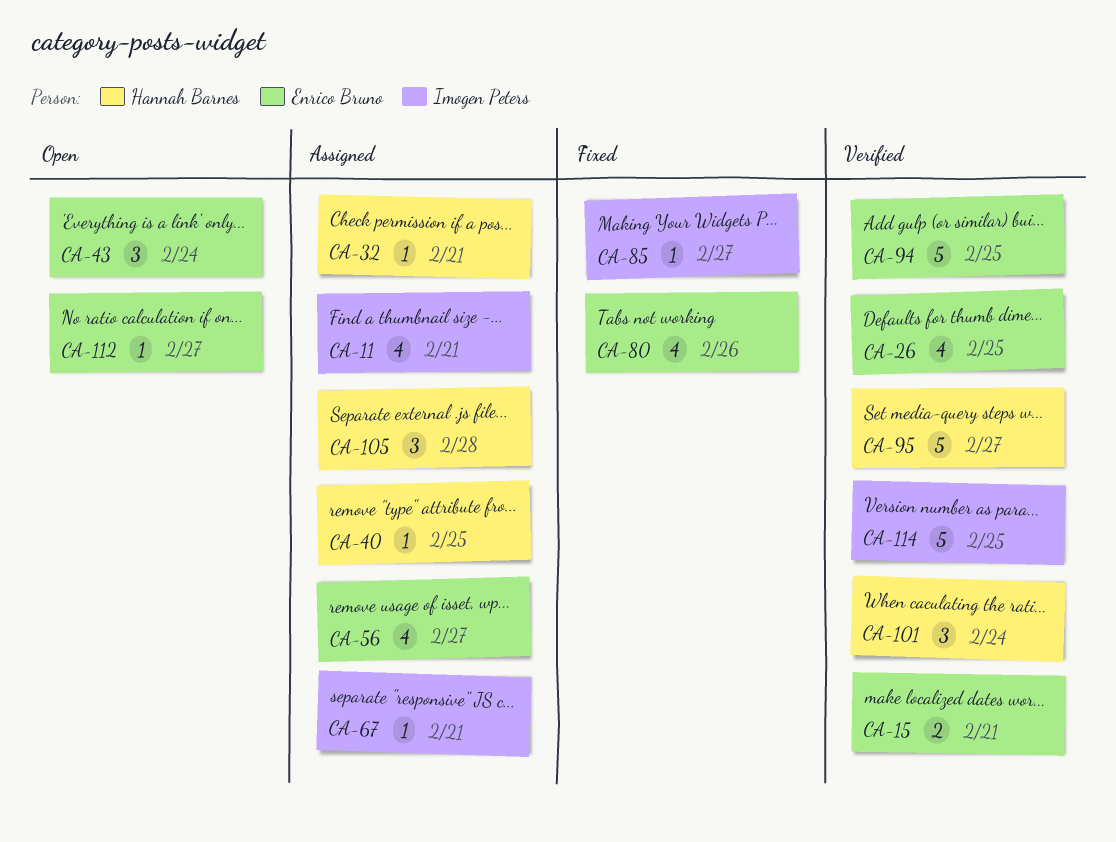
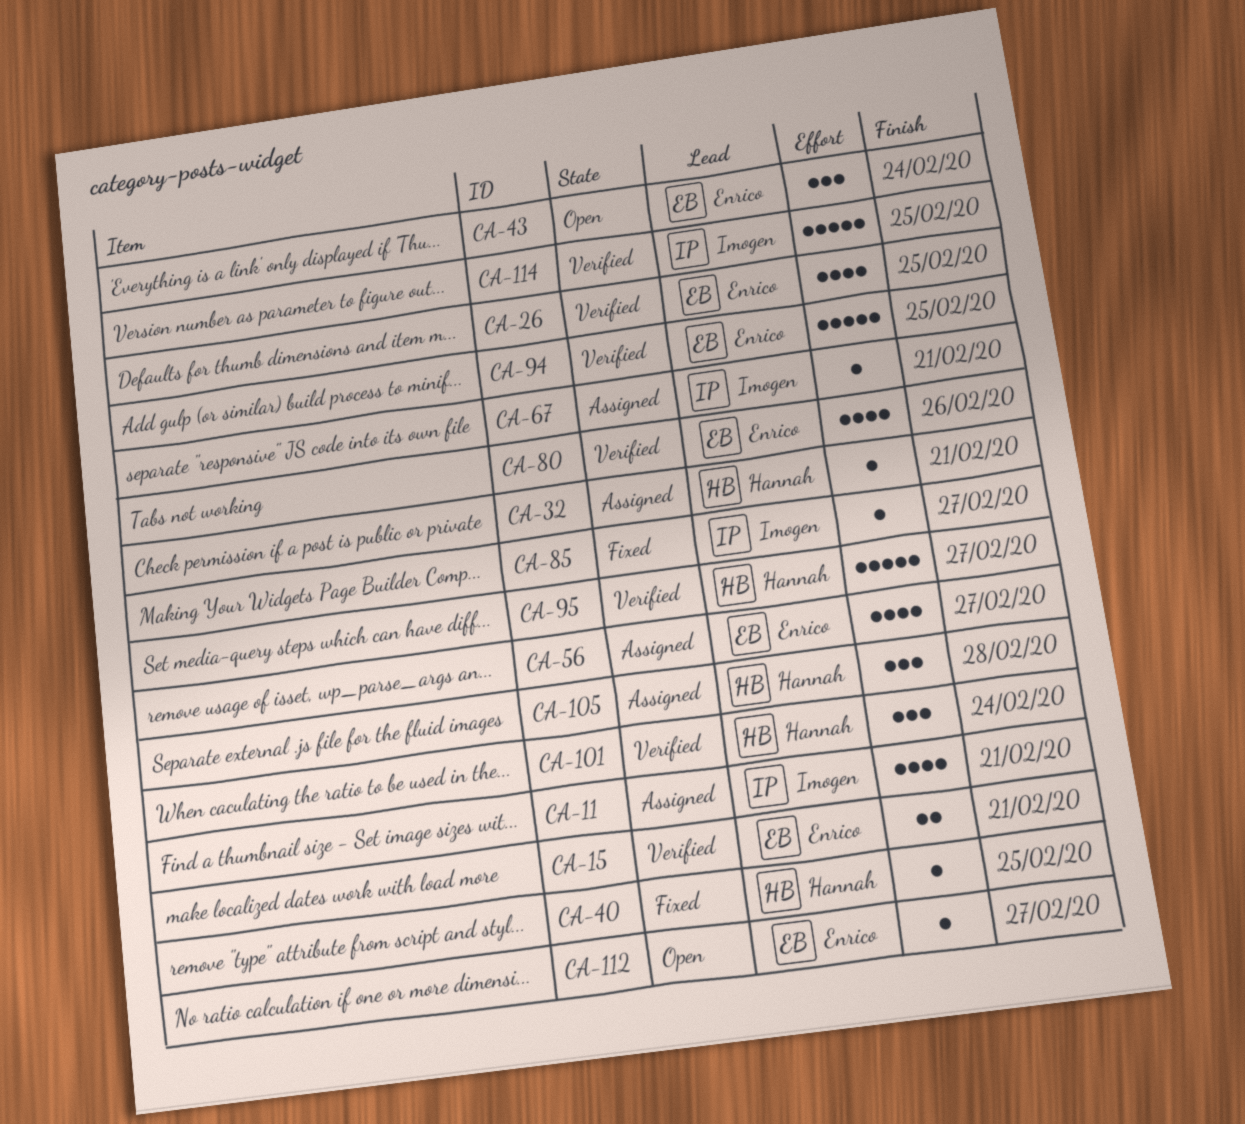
CA-40, status: Assigned -> Fixed
CA-80, status: Fixed -> Verified

